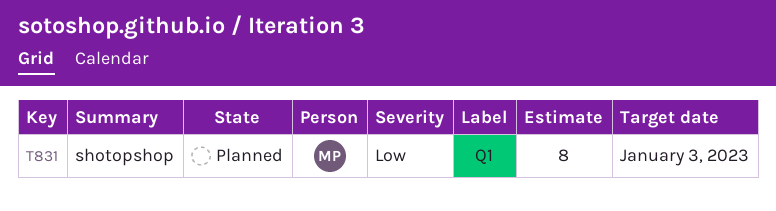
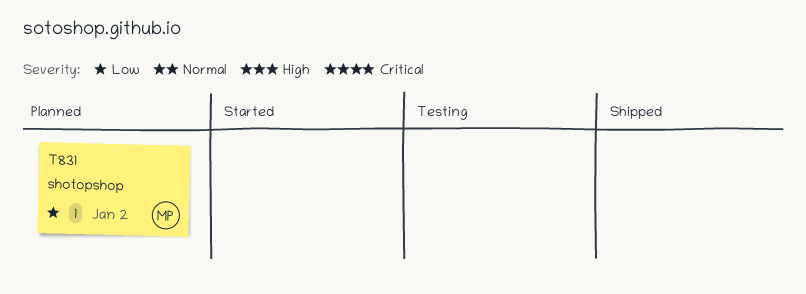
T831, estimate: 8 -> 1
T831, due: Jan 3 -> Jan 2

